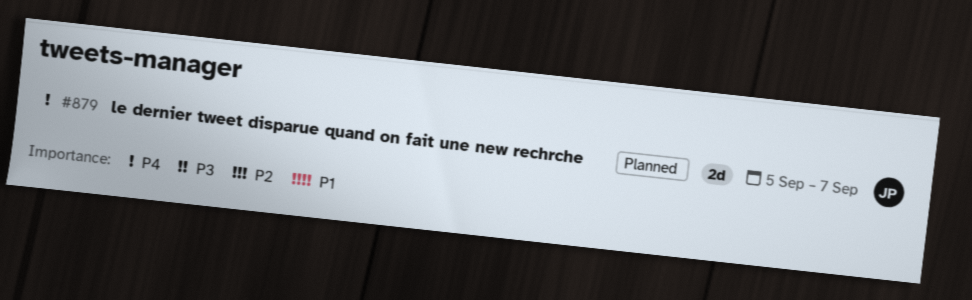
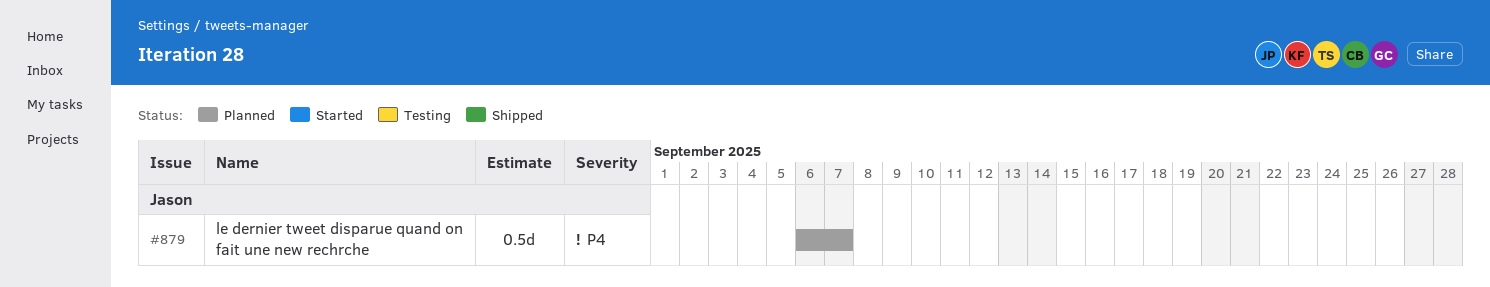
#879, estimate: 2d -> 0.5d
#879, start: Sep 5 -> Sep 6

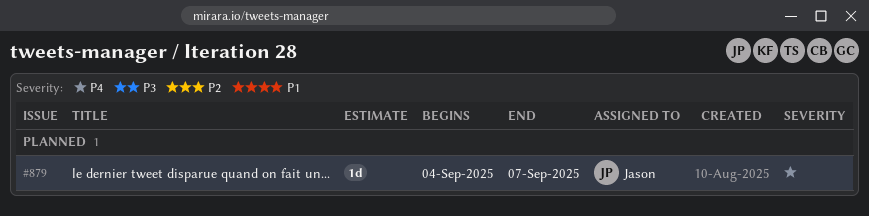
#879, estimate: 0.5d -> 1d
#879, start: Sep 6 -> Sep 4

